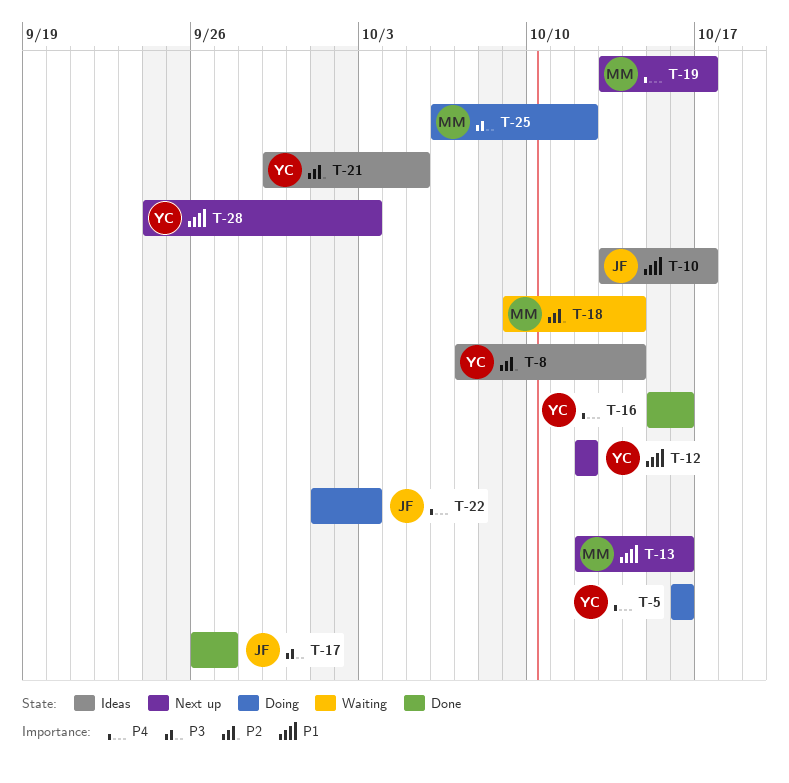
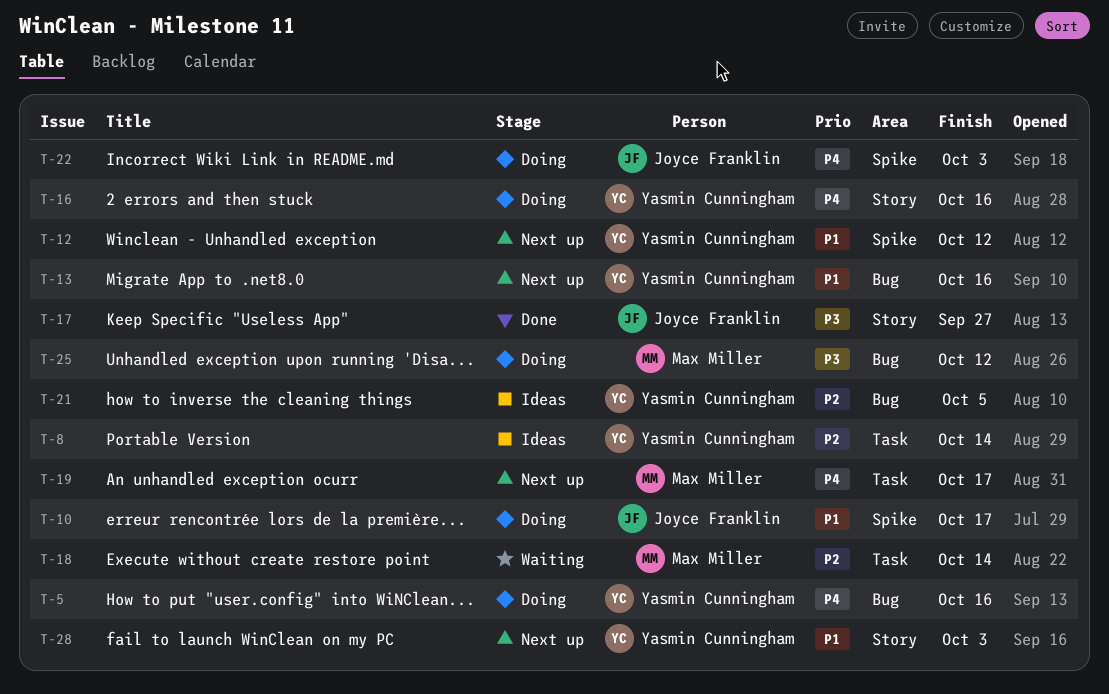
T-10, status: Ideas -> Doing
T-13, owner: Max Miller -> Yasmin Cunningham
T-16, status: Done -> Doing

